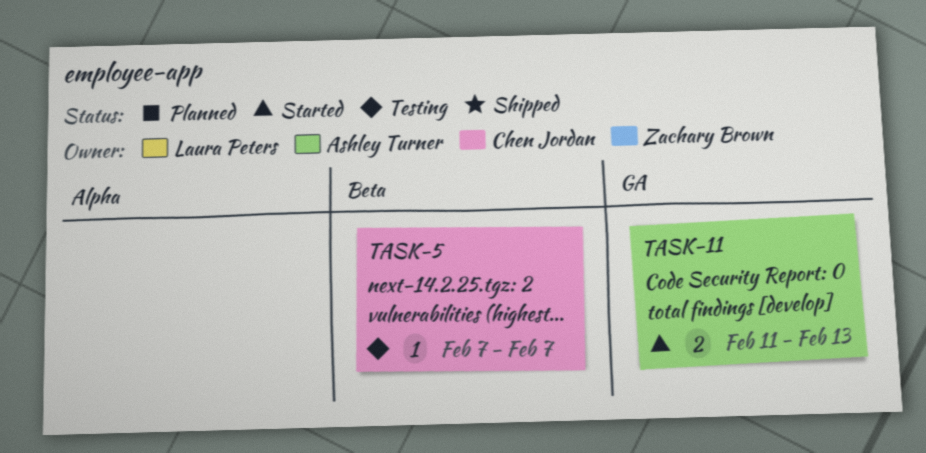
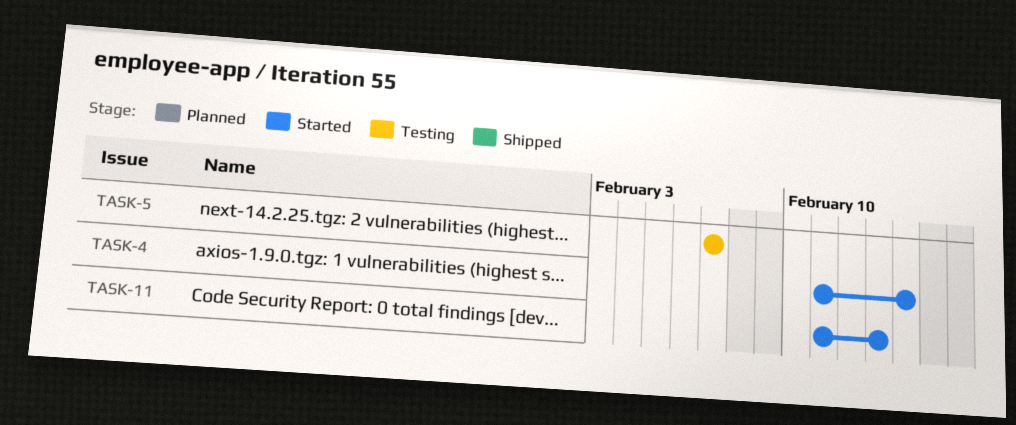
TASK-4: none -> present

